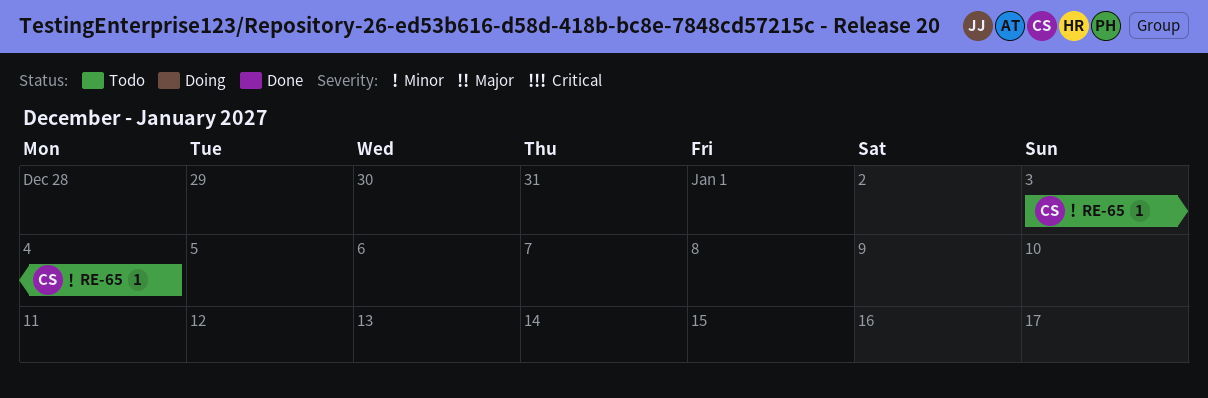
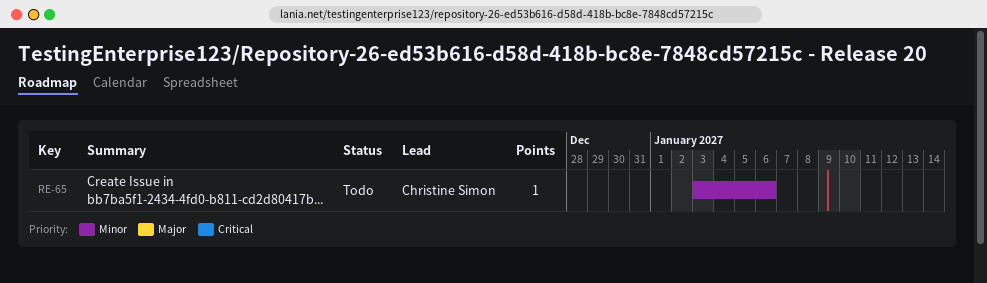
RE-65, due: Jan 4 -> Jan 6

